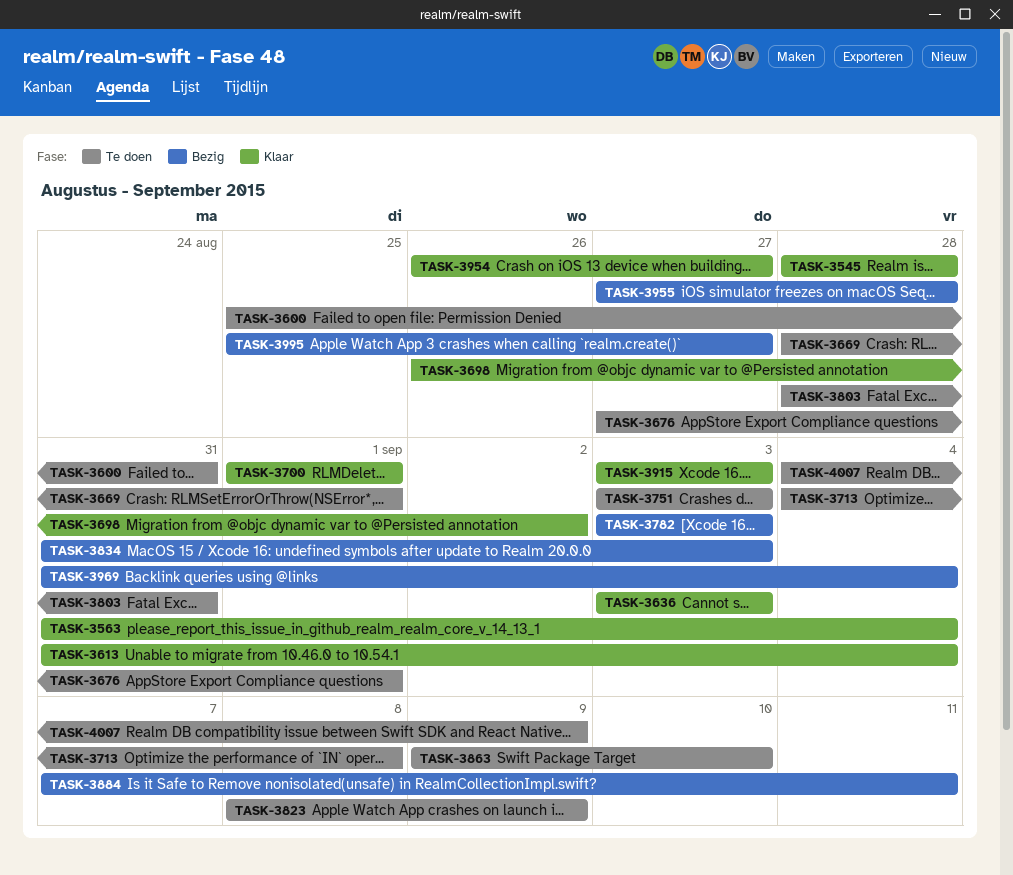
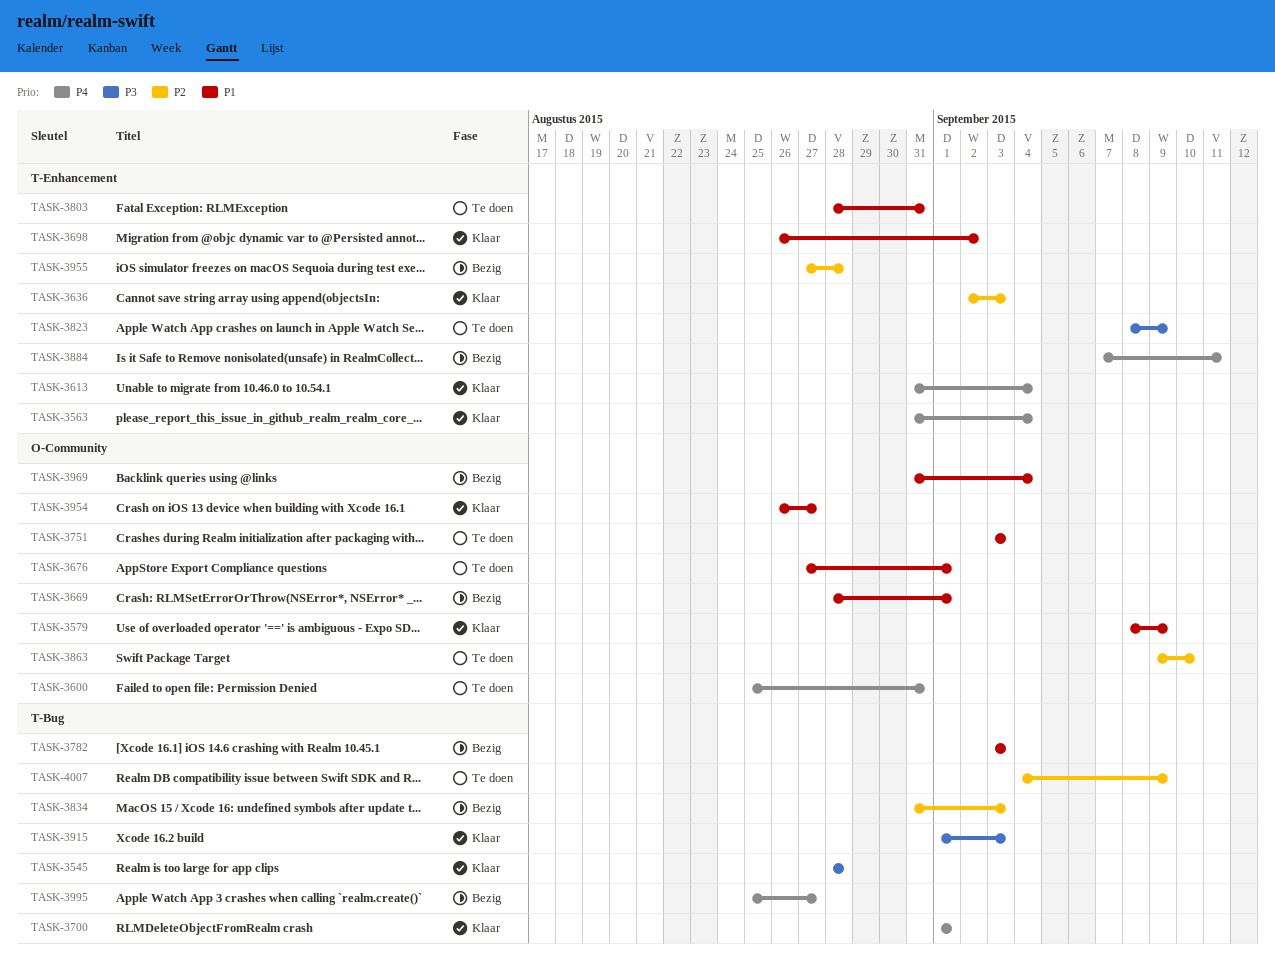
TASK-3579: none -> present
TASK-3636, start: Sep 3 -> Sep 2
TASK-3669, status: Te doen -> Bezig
TASK-3713: present -> none
TASK-3915, start: Sep 3 -> Sep 1

